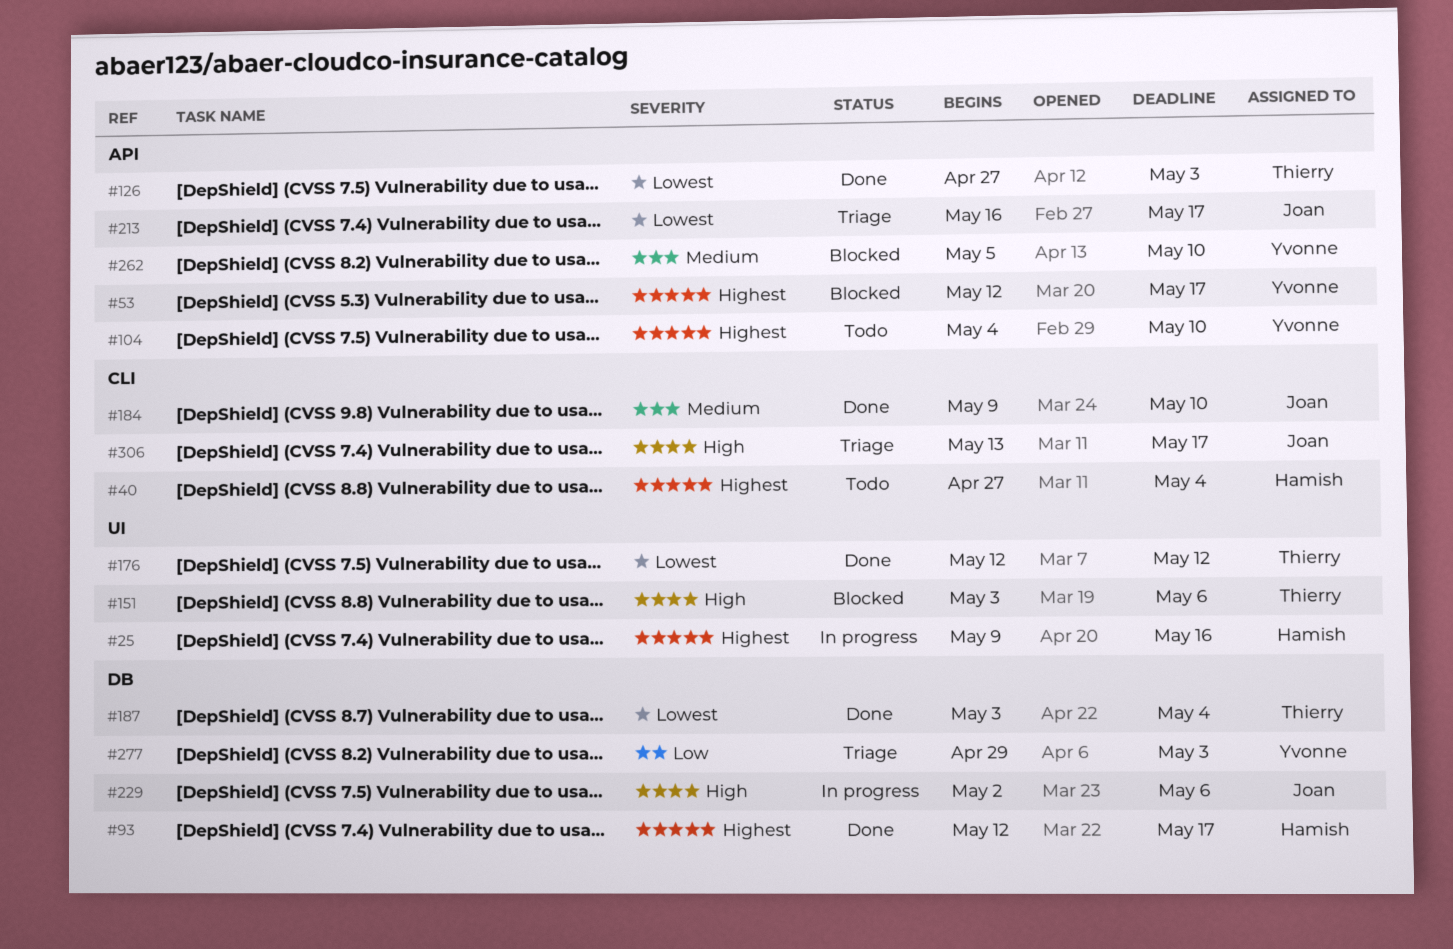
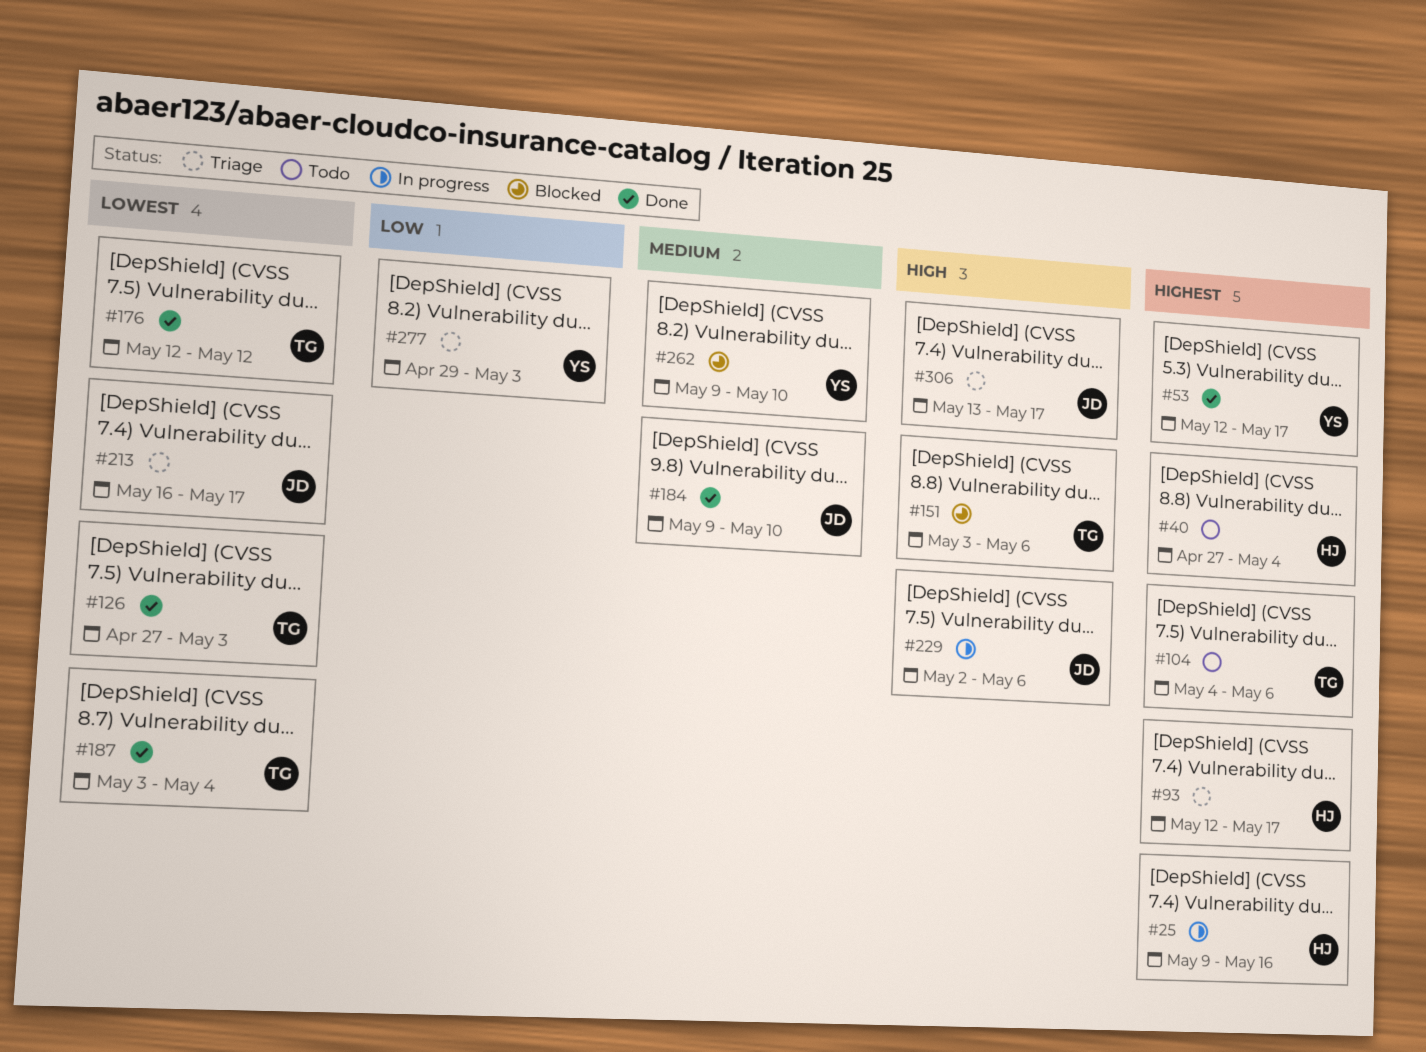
#53, status: Blocked -> Done
#93, status: Done -> Triage
#104, owner: Yvonne -> Thierry
#104, due: May 10 -> May 6
#262, start: May 5 -> May 9

